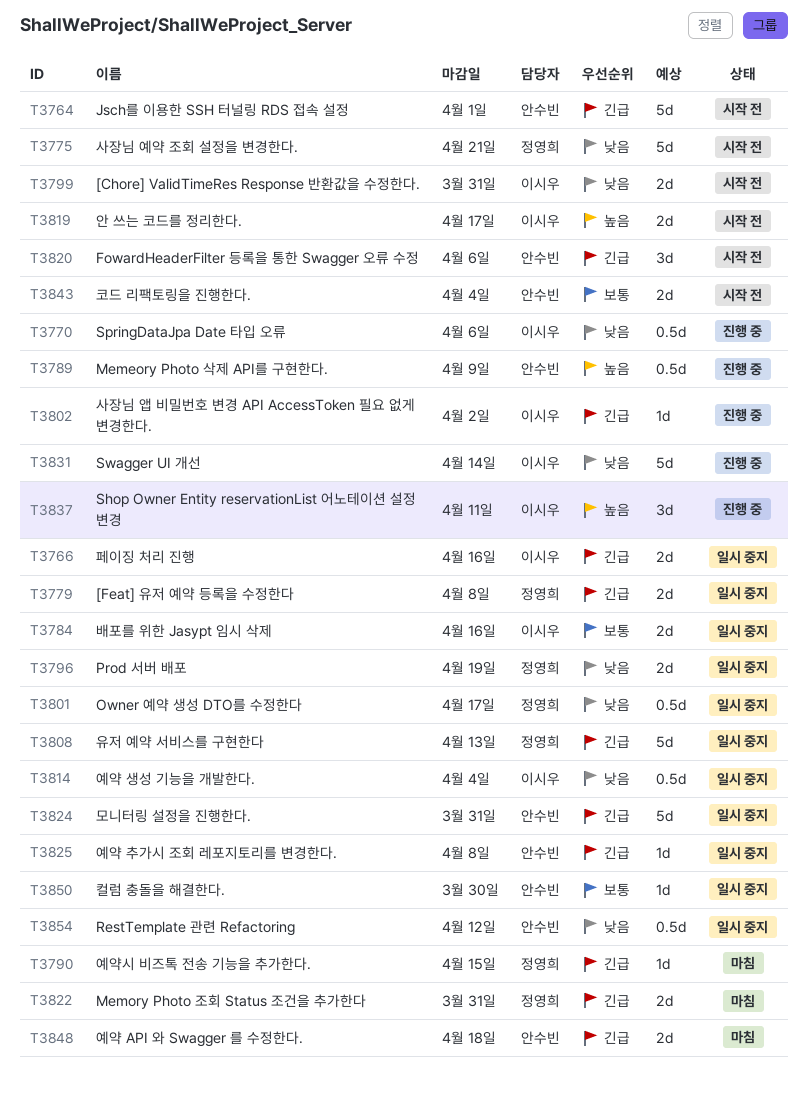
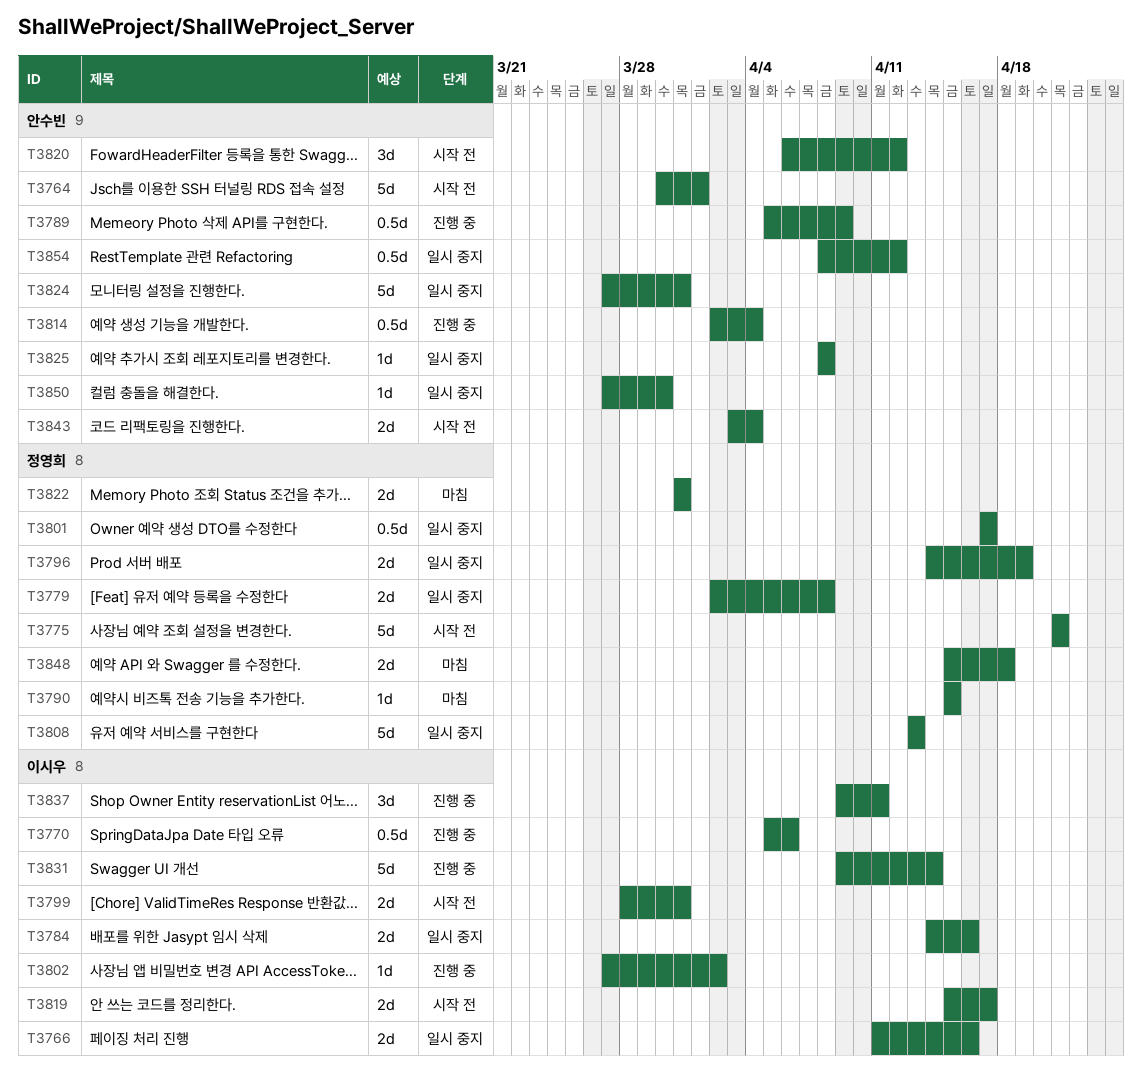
T3814, status: 일시 중지 -> 진행 중
T3814, owner: 이시우 -> 안수빈
T3820, due: Apr 6 -> Apr 12
T3848, owner: 안수빈 -> 정영희

